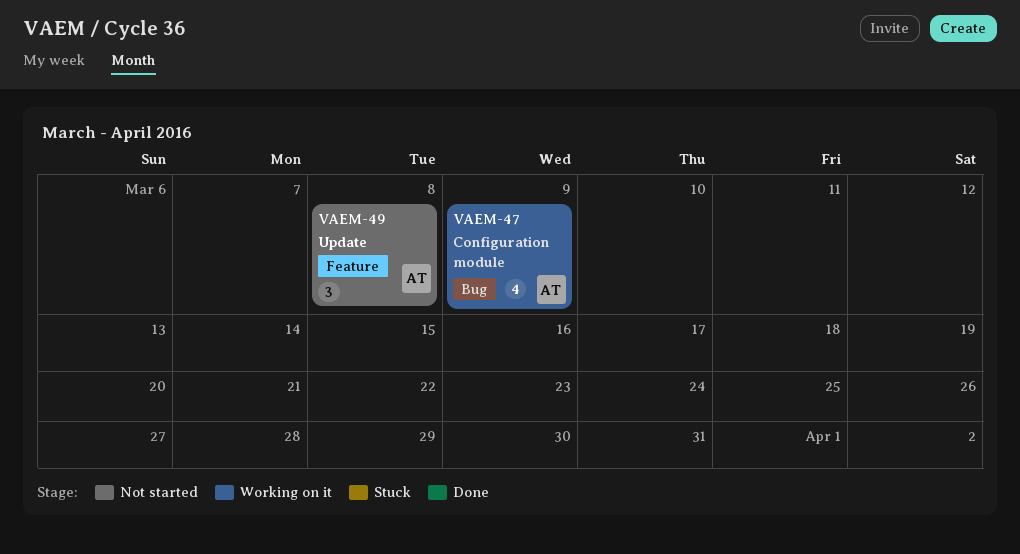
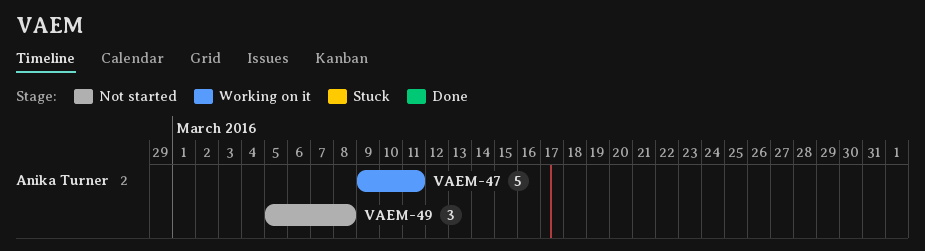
VAEM-47, estimate: 4 -> 5
VAEM-47, due: Mar 9 -> Mar 11

